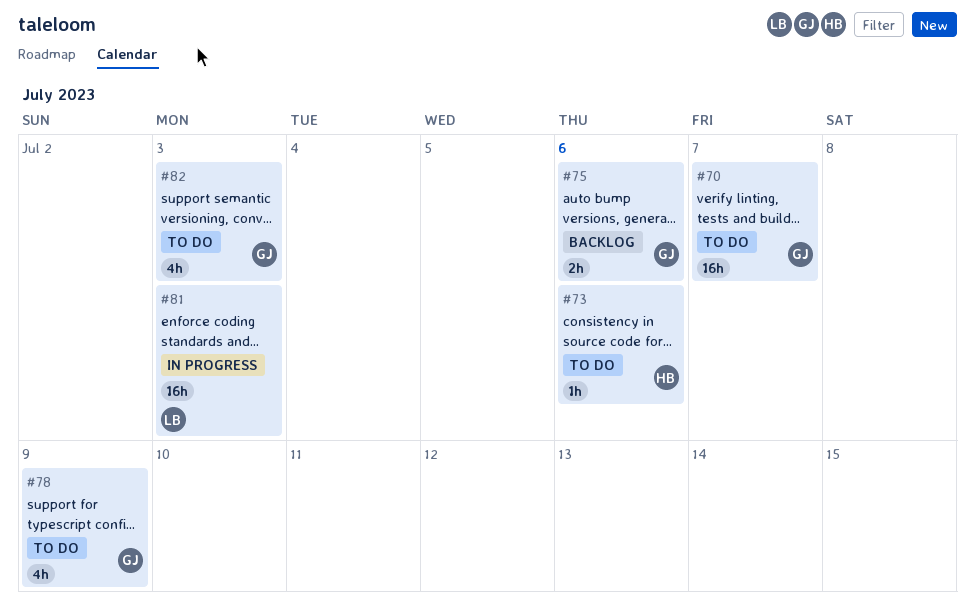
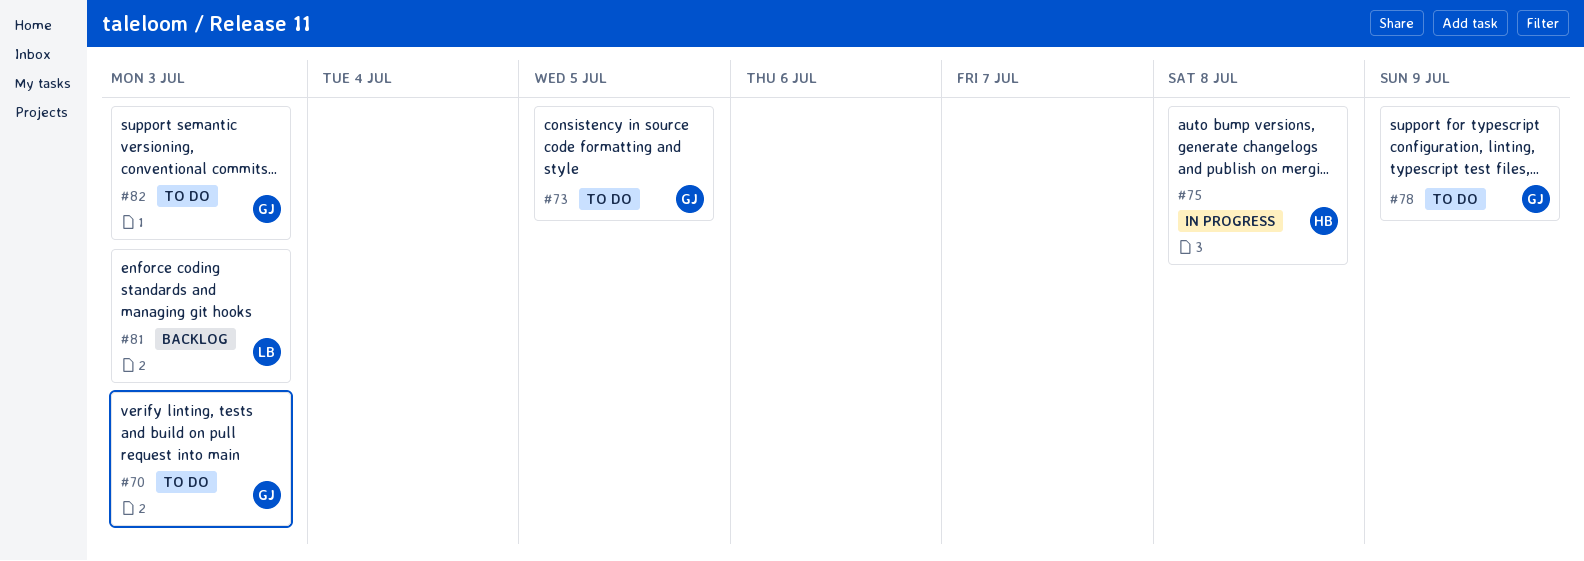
#70, due: Jul 7 -> Jul 3
#73, owner: HB -> GJ
#73, due: Jul 6 -> Jul 5
#75, status: Backlog -> In progress
#75, owner: GJ -> HB
#75, due: Jul 6 -> Jul 8
#81, status: In progress -> Backlog

